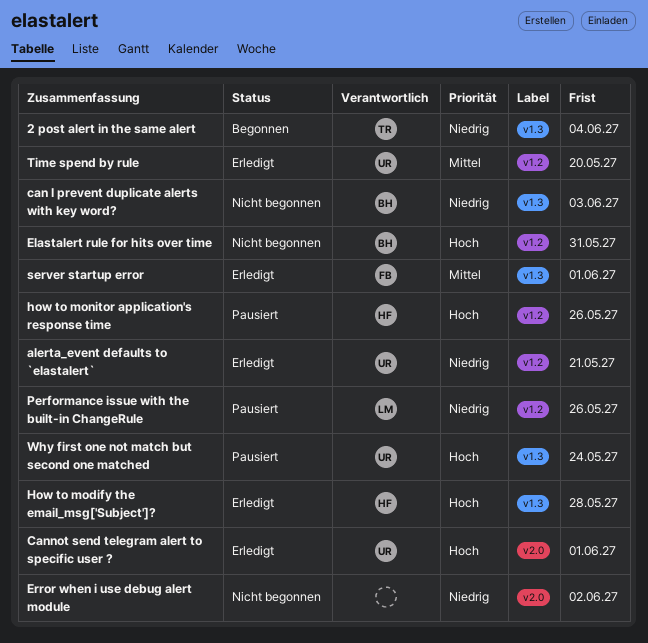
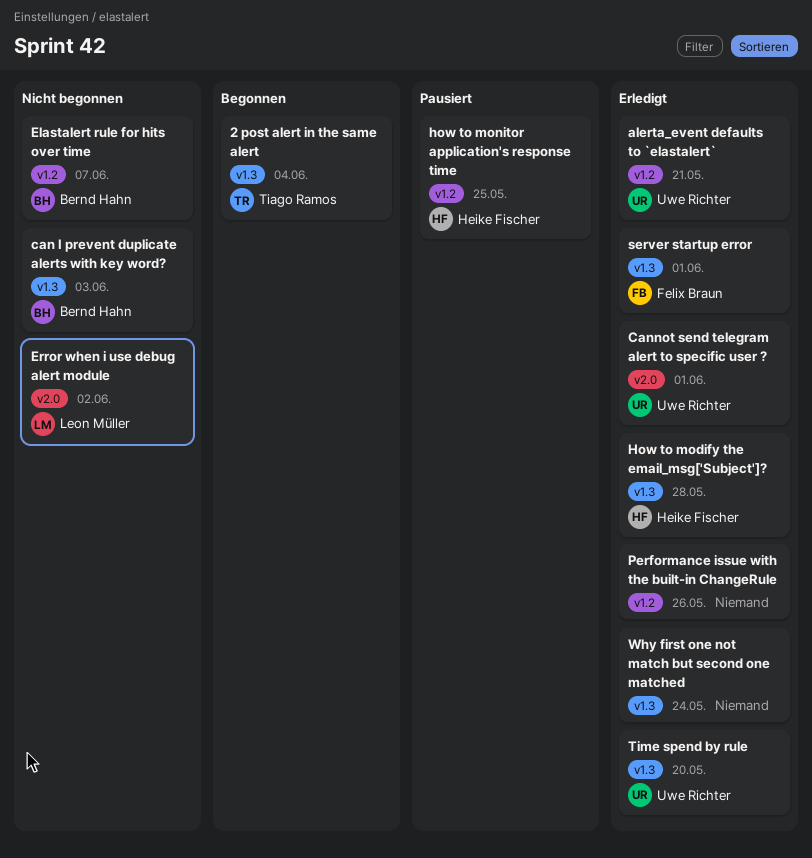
Elastalert rule for hits over time, due: May 31 -> Jun 7
Error when i use debug alert module, owner: none -> Leon Müller
how to monitor application's response time, due: May 26 -> May 25
Performance issue with the built-in ChangeRule, status: Pausiert -> Erledigt
Performance issue with the built-in ChangeRule, owner: Leon Müller -> none
Time spend by rule, label: v1.2 -> v1.3
Why first one not match but second one matched, status: Pausiert -> Erledigt
Why first one not match but second one matched, owner: Uwe Richter -> none

